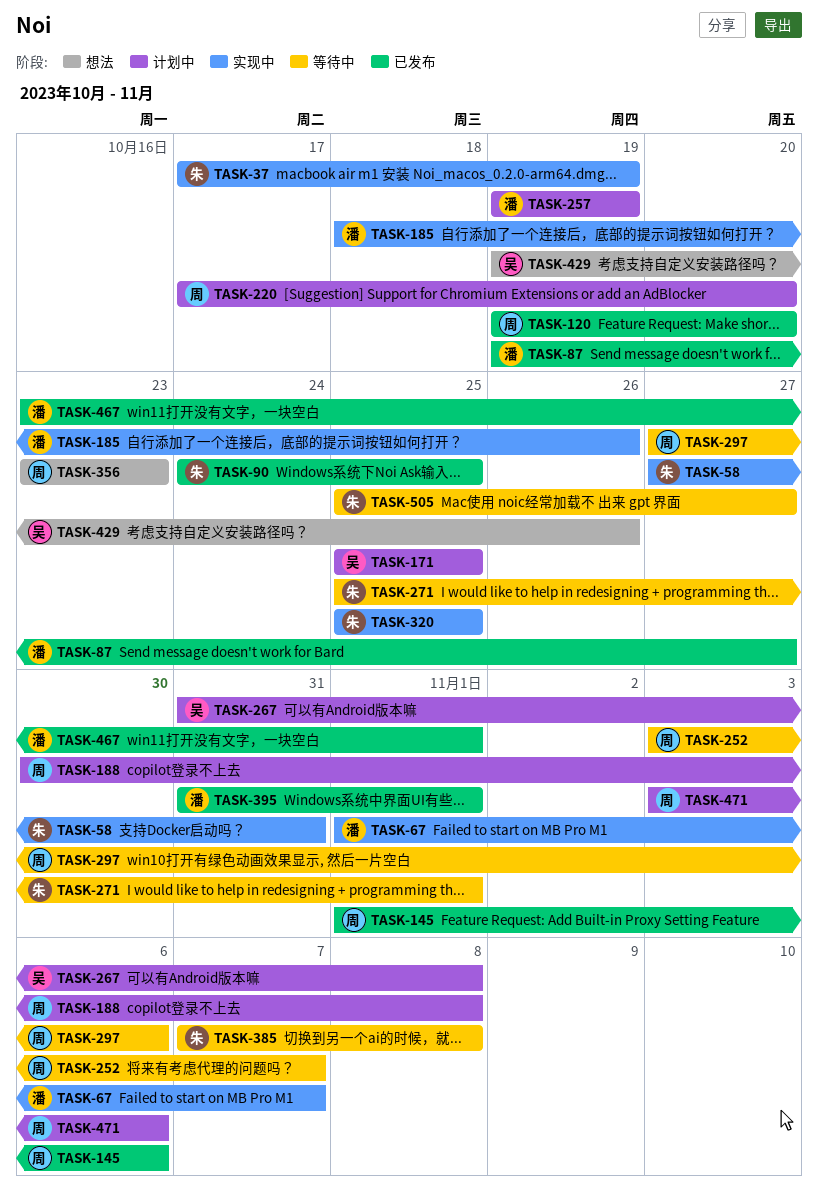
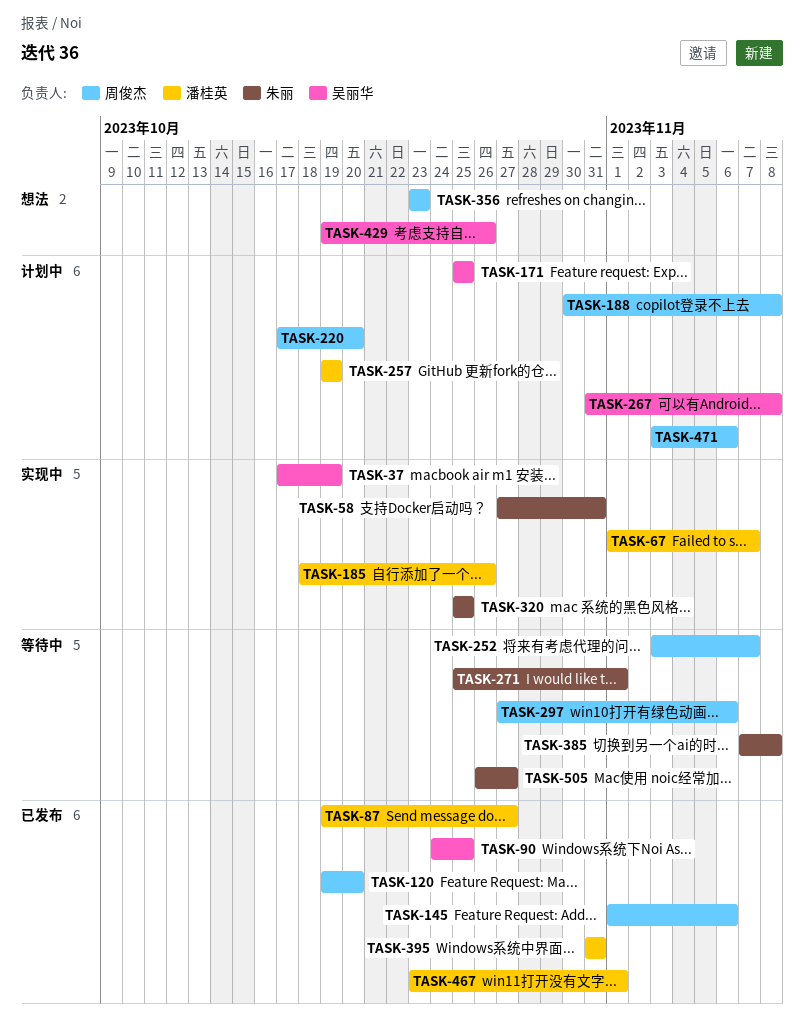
TASK-37, owner: 朱丽 -> 吴丽华
TASK-90, owner: 朱丽 -> 吴丽华
TASK-395, due: Nov 1 -> Oct 31
TASK-505, start: Oct 25 -> Oct 26

